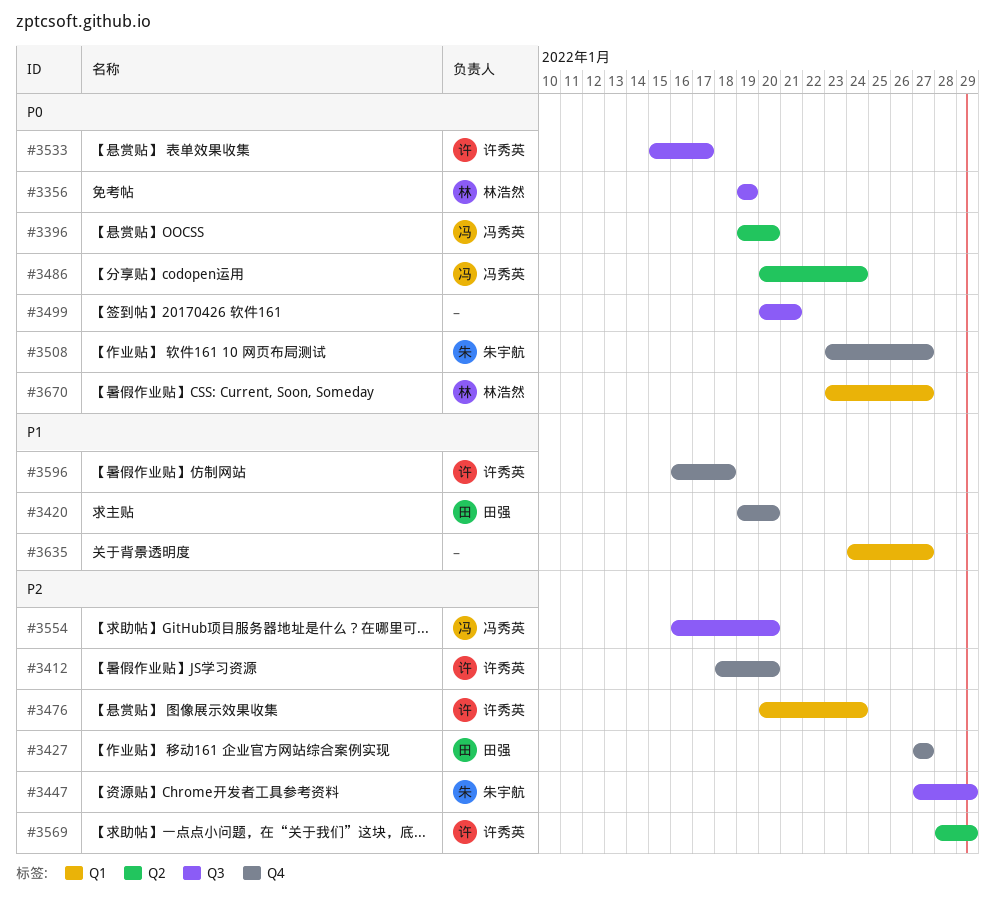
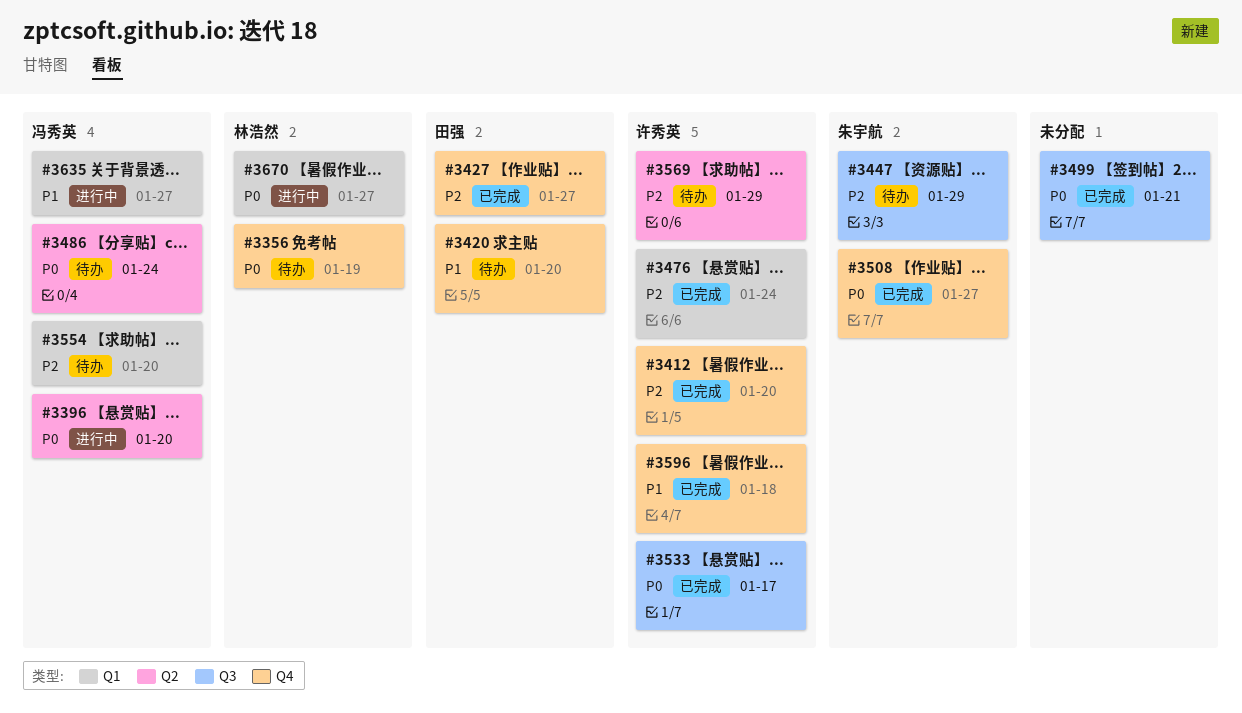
#3356, label: Q3 -> Q4
#3554, label: Q3 -> Q1
#3635, owner: none -> 冯秀英

